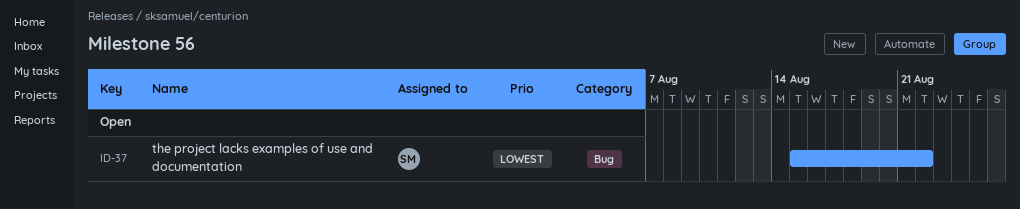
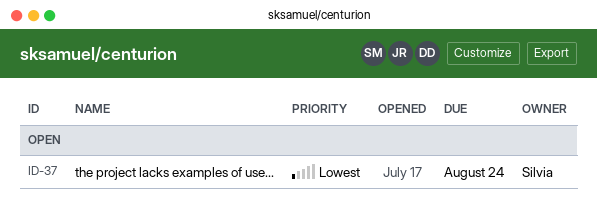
ID-37, due: Aug 22 -> Aug 24

